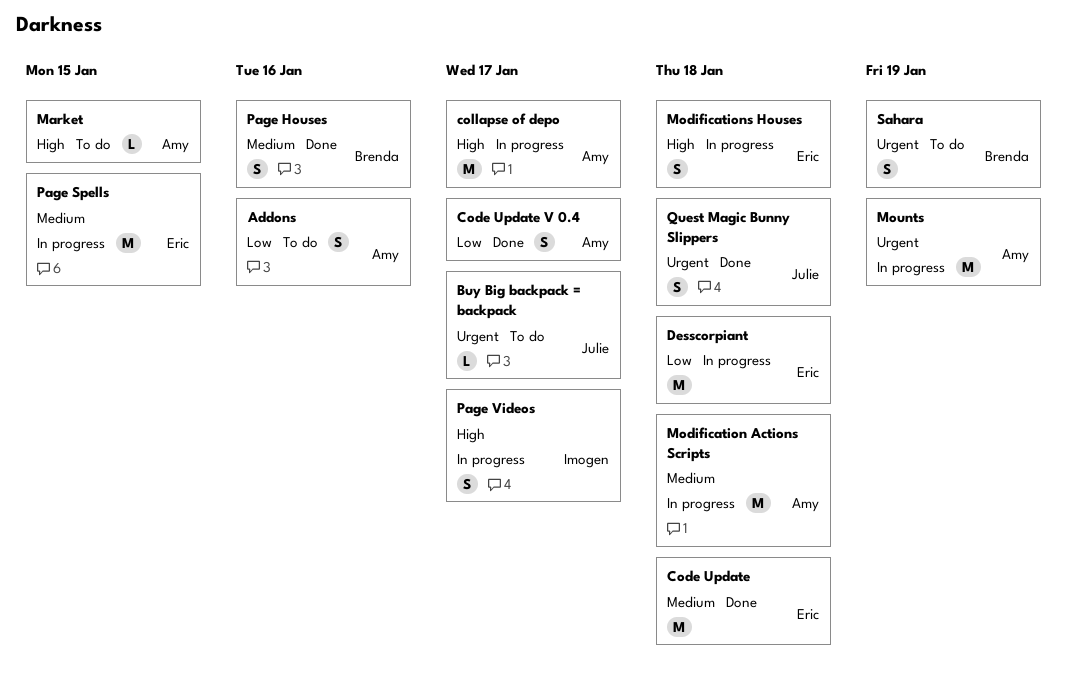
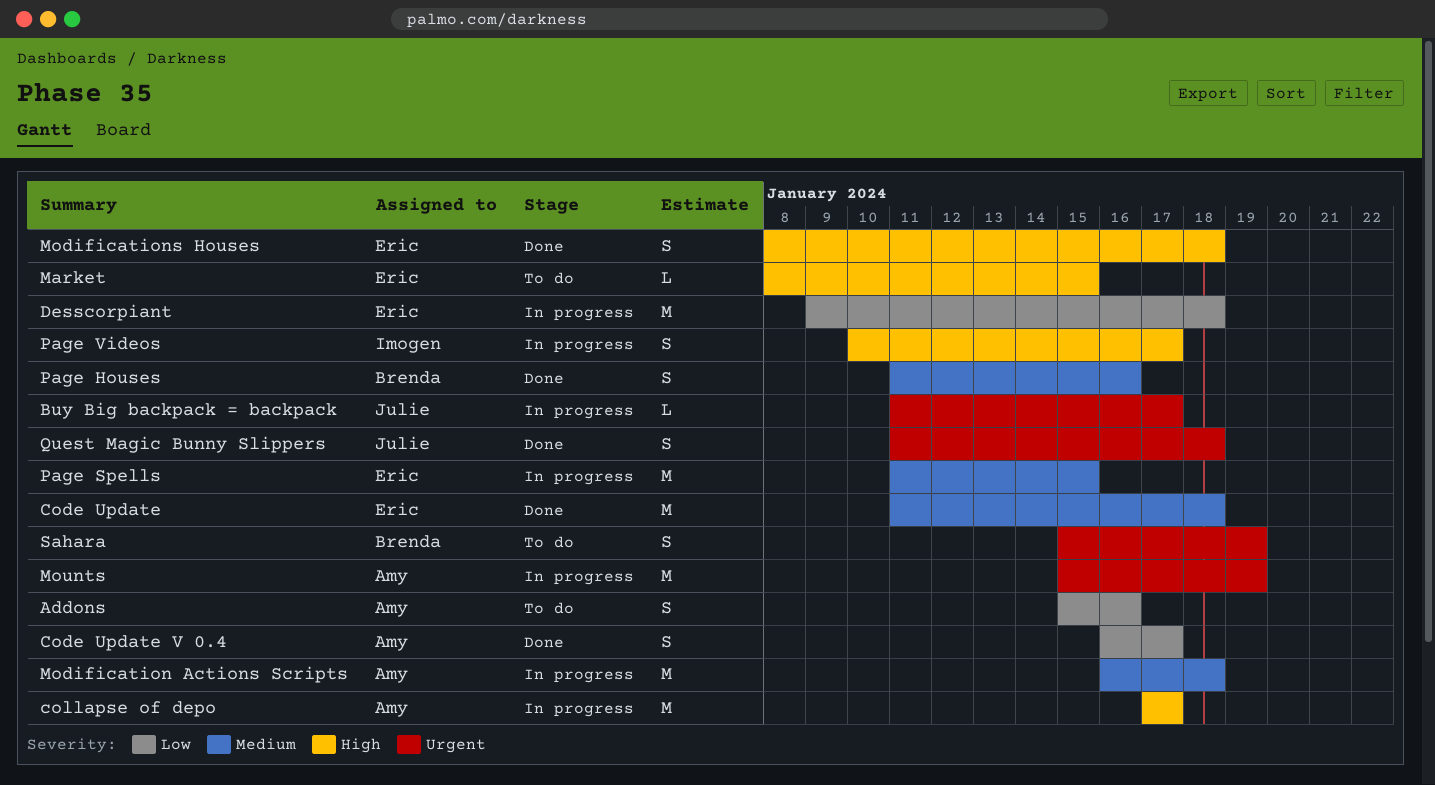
Buy Big backpack = backpack, status: To do -> In progress
Market, owner: Amy -> Eric
Modifications Houses, status: In progress -> Done

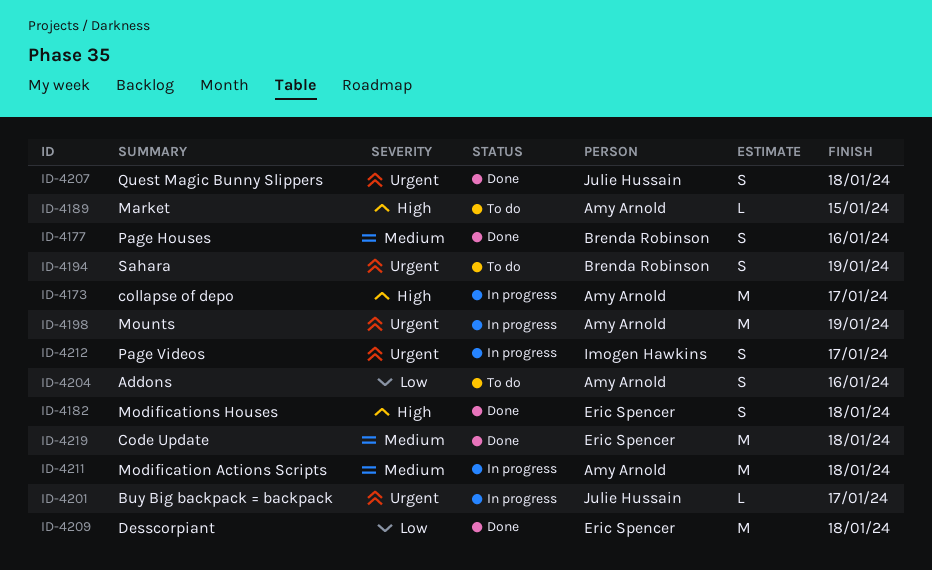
Code Update V 0.4: present -> none
Desscorpiant, status: In progress -> Done
Market, owner: Eric Spencer -> Amy Arnold
Page Spells: present -> none
Page Videos, priority: High -> Urgent

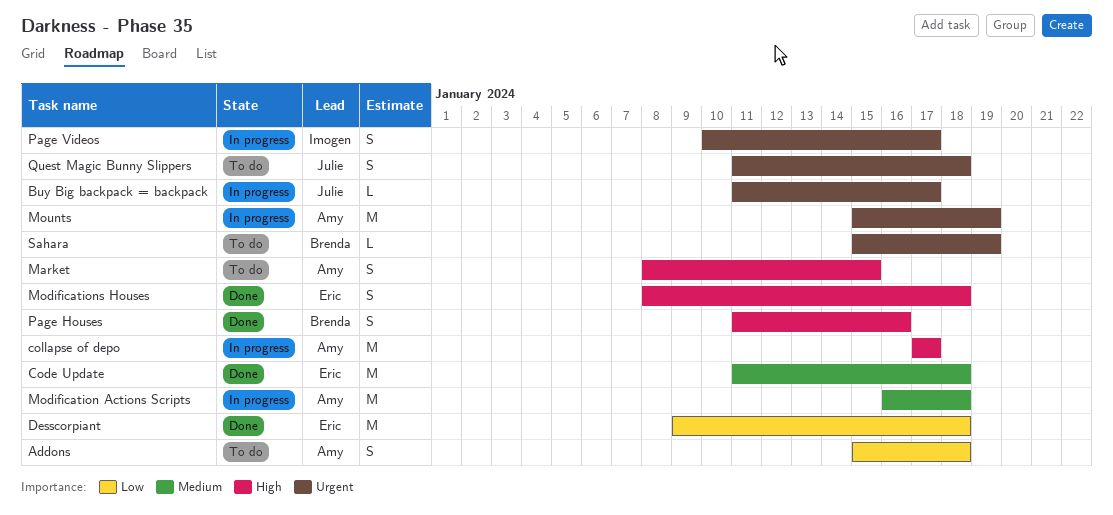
Addons, due: Jan 16 -> Jan 18
Market, estimate: L -> S
Page Houses, priority: Medium -> High
Quest Magic Bunny Slippers, status: Done -> To do
Sahara, estimate: S -> L

